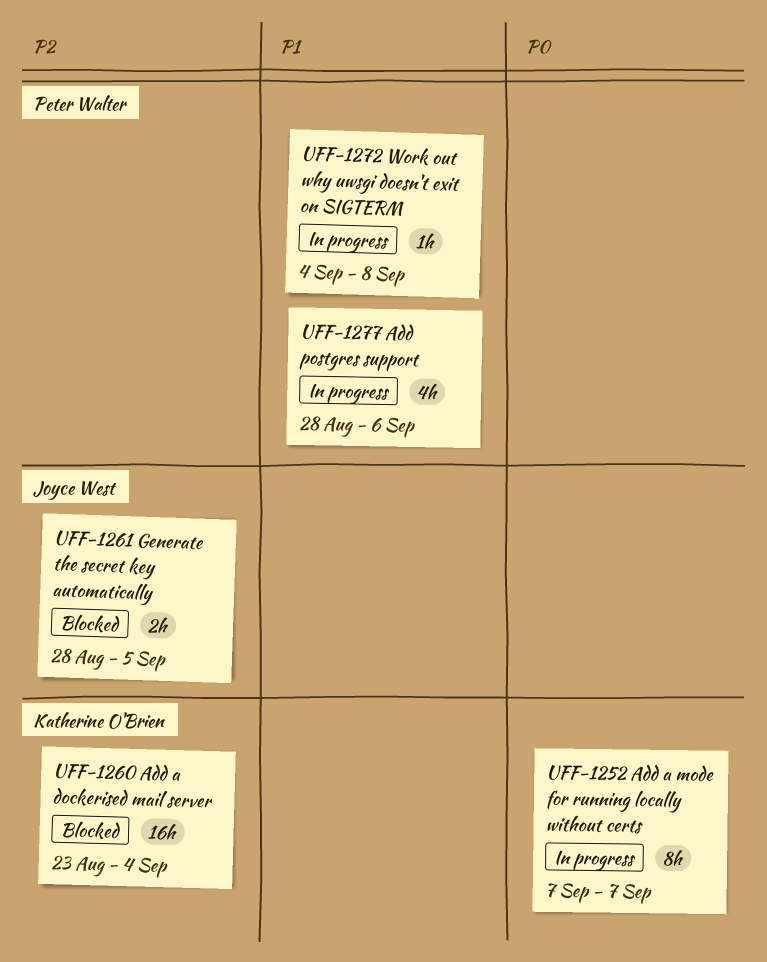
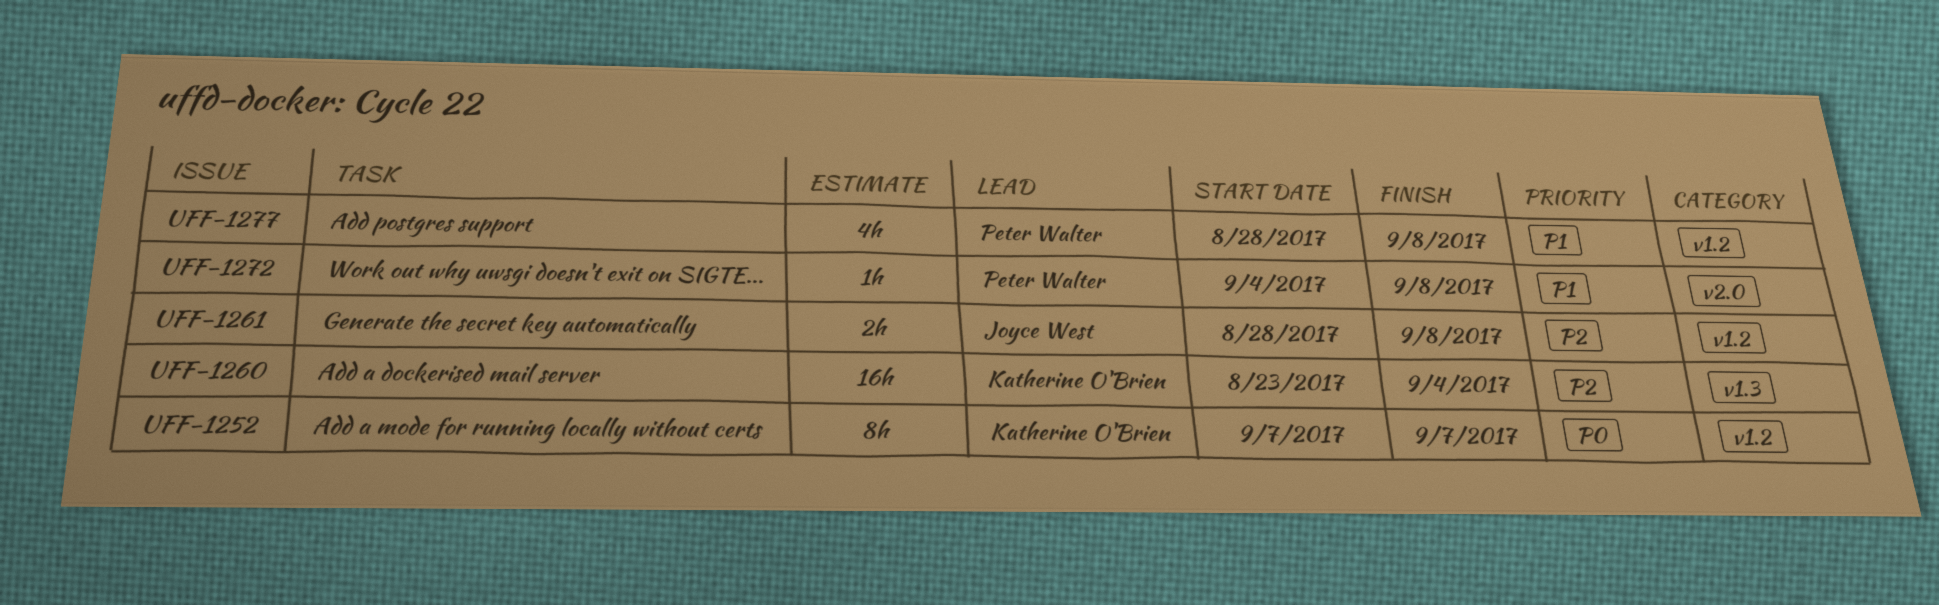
UFF-1261, due: Sep 5 -> Sep 8
UFF-1277, due: Sep 6 -> Sep 8

